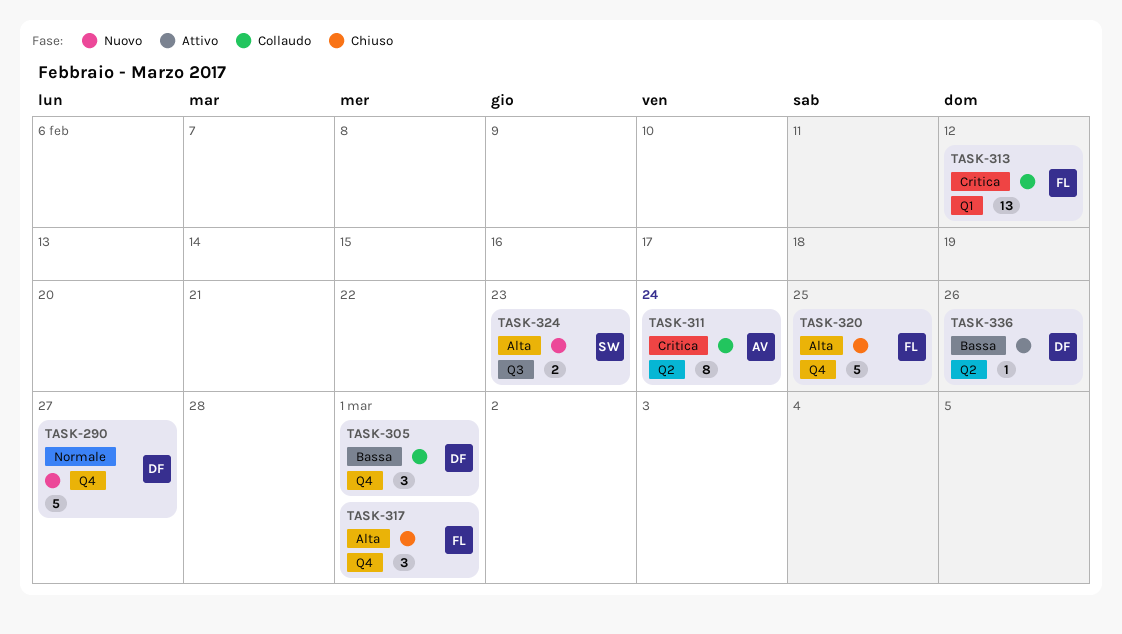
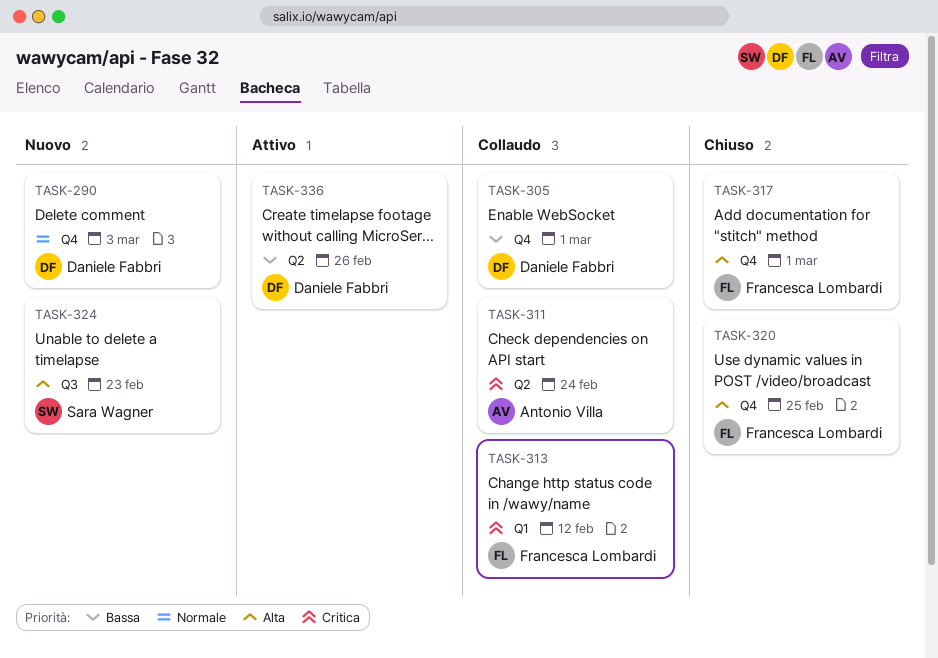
TASK-290, due: Feb 27 -> Mar 3

